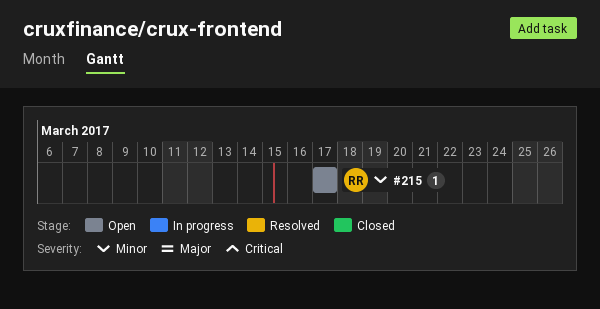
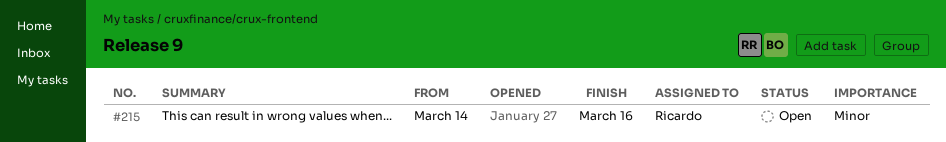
#215, start: Mar 17 -> Mar 14
#215, due: Mar 17 -> Mar 16

